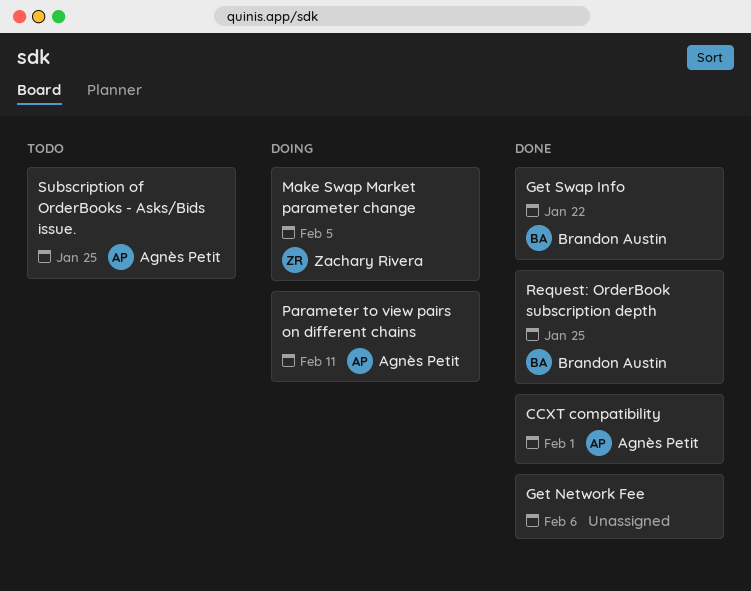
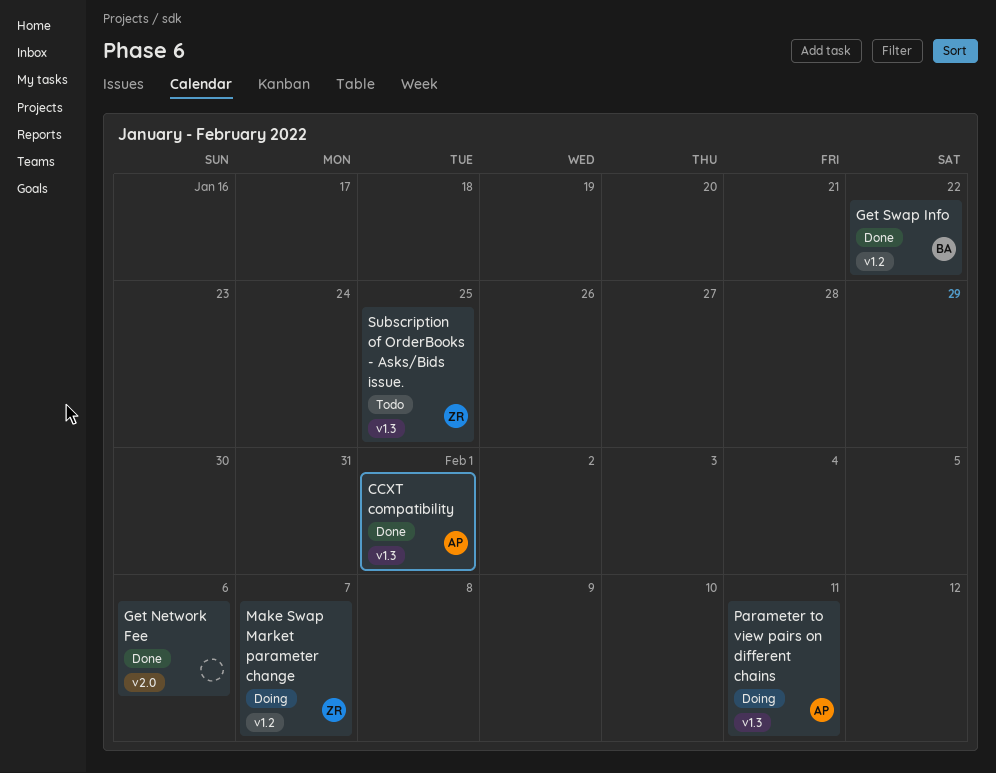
Make Swap Market parameter change, due: Feb 5 -> Feb 7
Request: OrderBook subscription depth: present -> none
Subscription of OrderBooks - Asks/Bids issue., owner: Agnès Petit -> Zachary Rivera

